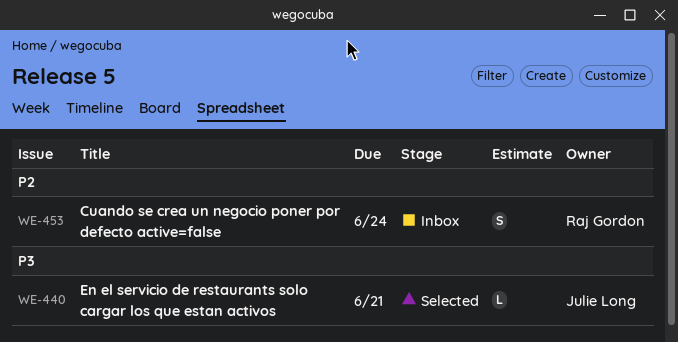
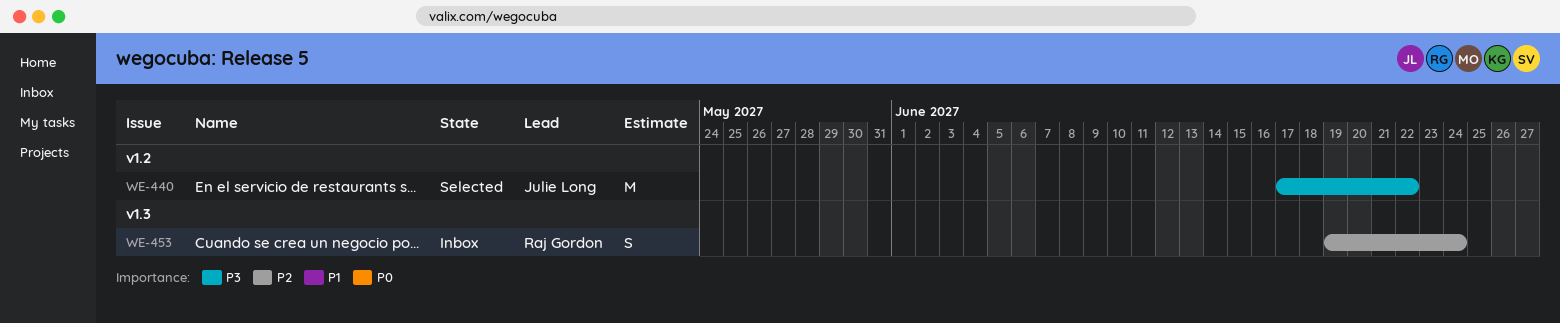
WE-440, estimate: L -> M
WE-440, due: Jun 21 -> Jun 22

